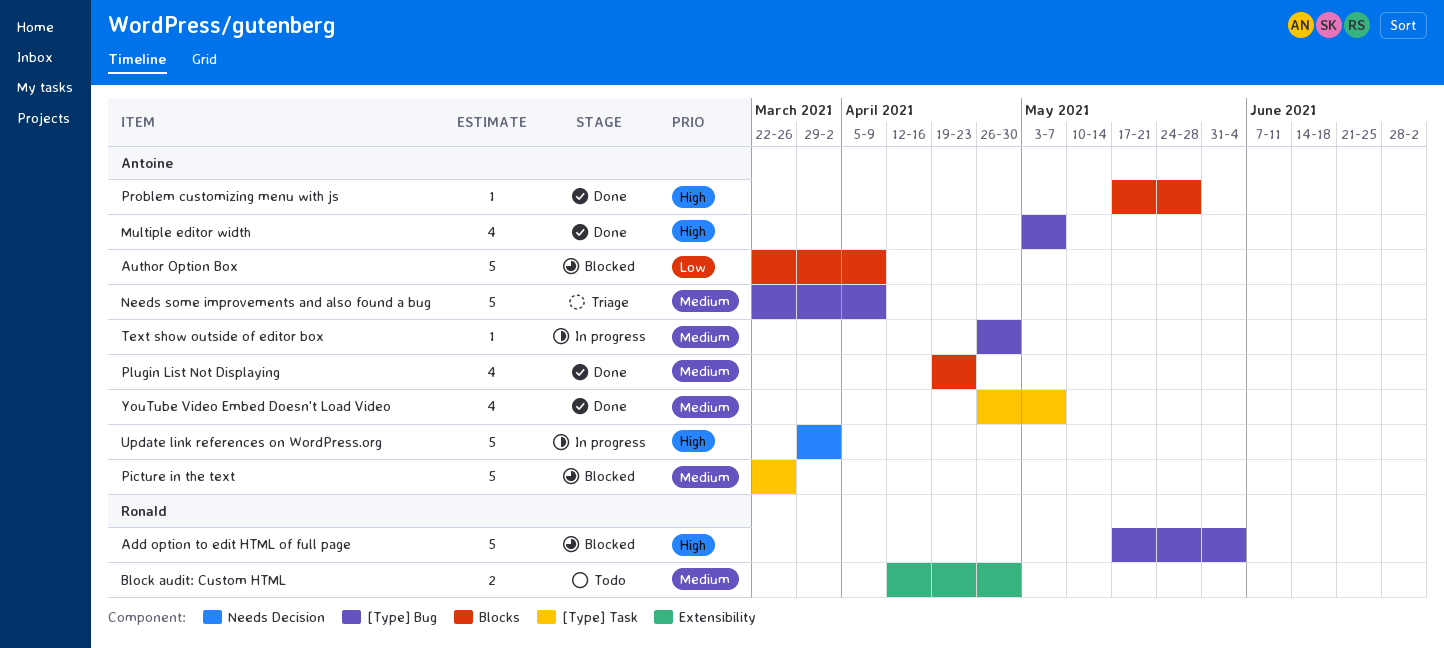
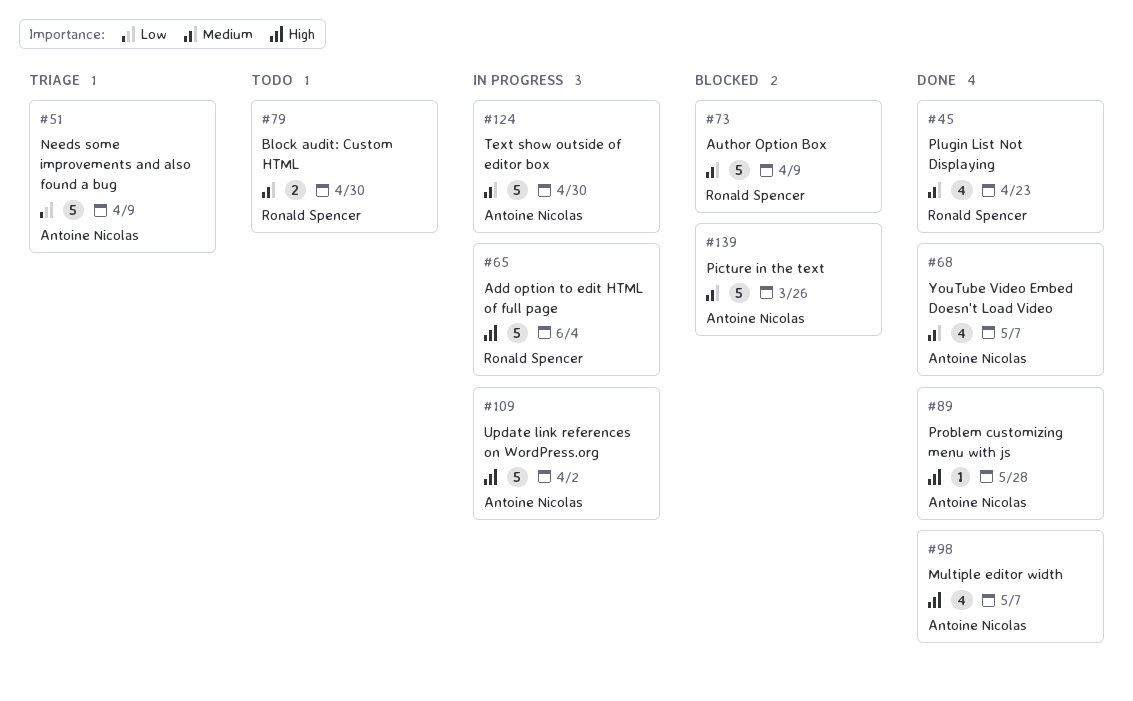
Add option to edit HTML of full page, status: Blocked -> In progress
Author Option Box, owner: Antoine Nicolas -> Ronald Spencer
Author Option Box, priority: Low -> Medium
Needs some improvements and also found a bug, priority: Medium -> Low
Plugin List Not Displaying, owner: Antoine Nicolas -> Ronald Spencer
Text show outside of editor box, estimate: 1 -> 5

